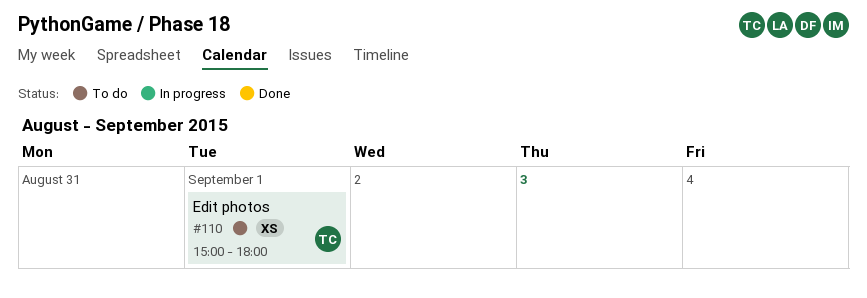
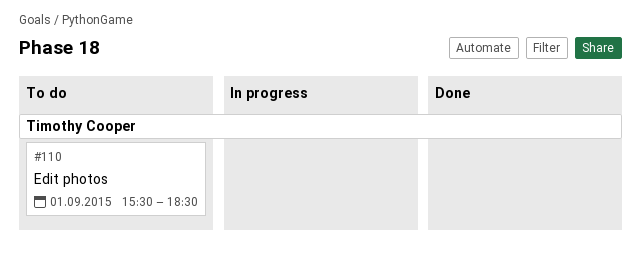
#110, begins: 15:00 -> 15:30
#110, ends: 18:00 -> 18:30

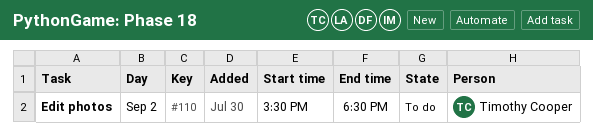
#110, day: Sep 1 -> Sep 2

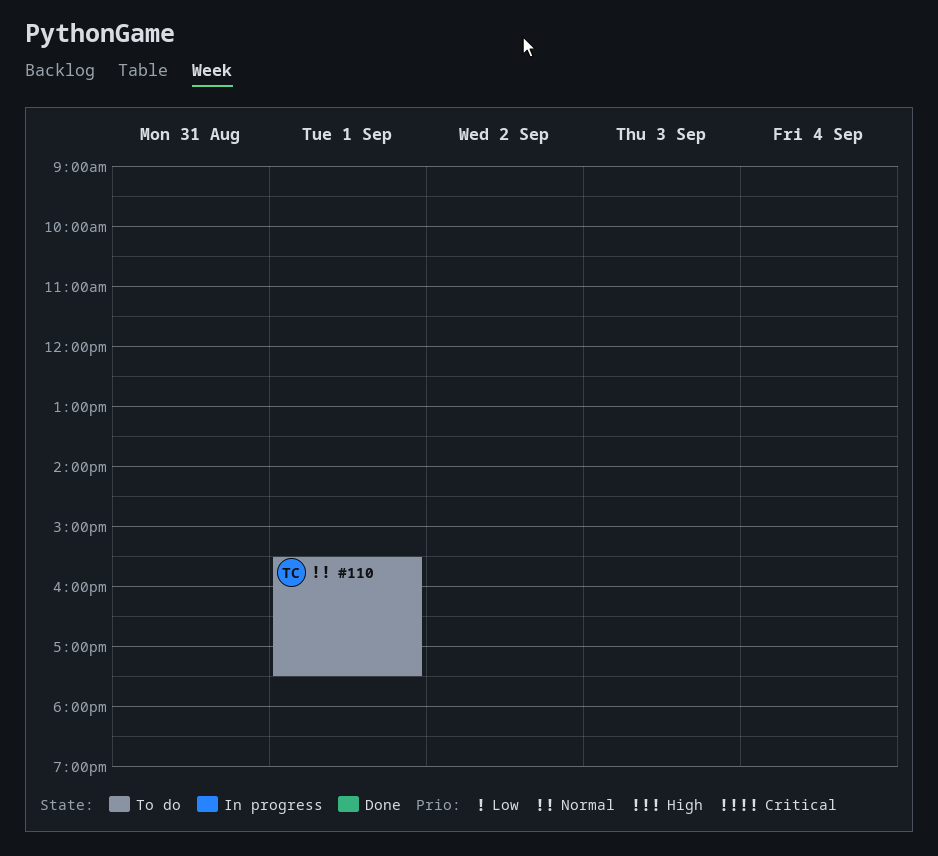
#110, day: Sep 2 -> Sep 1
#110, ends: 18:30 -> 17:30

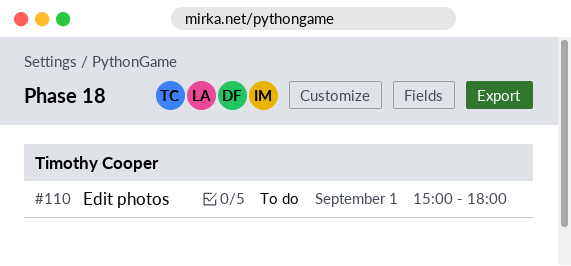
#110, begins: 15:30 -> 15:00
#110, ends: 17:30 -> 18:00

